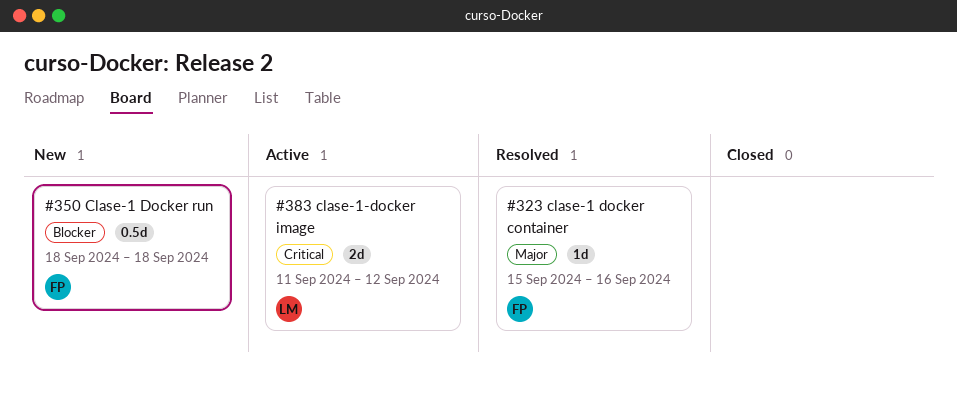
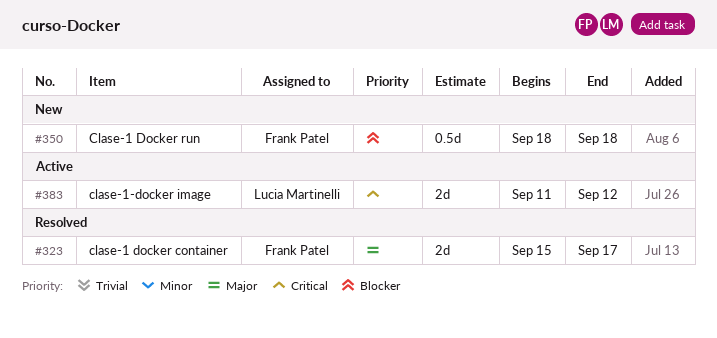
#323, estimate: 1d -> 2d
#323, due: Sep 16 -> Sep 17

